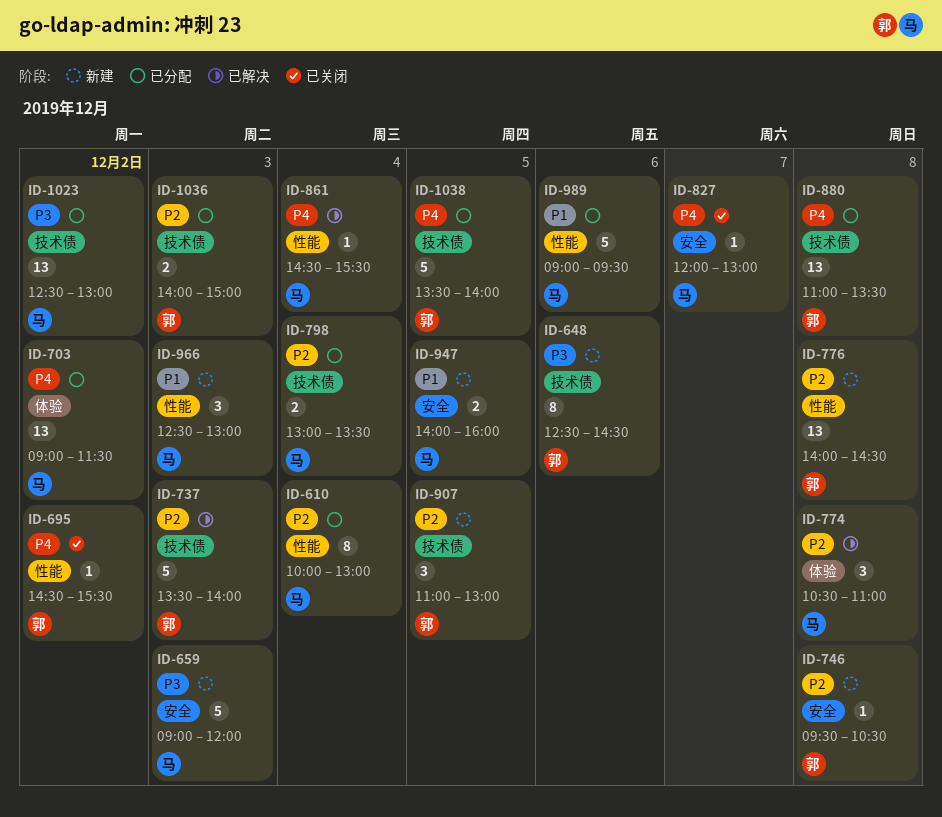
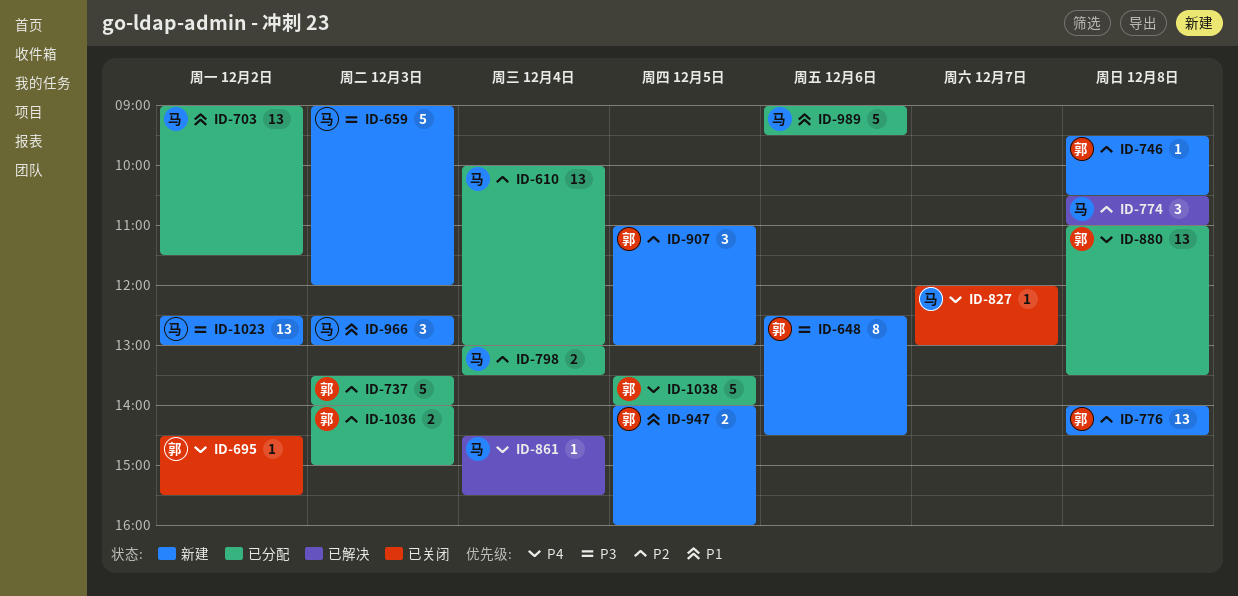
ID-610, estimate: 8 -> 13
ID-703, priority: P4 -> P1
ID-737, status: 已解决 -> 已分配
ID-947, owner: 马 -> 郭
ID-1023, status: 已分配 -> 新建

